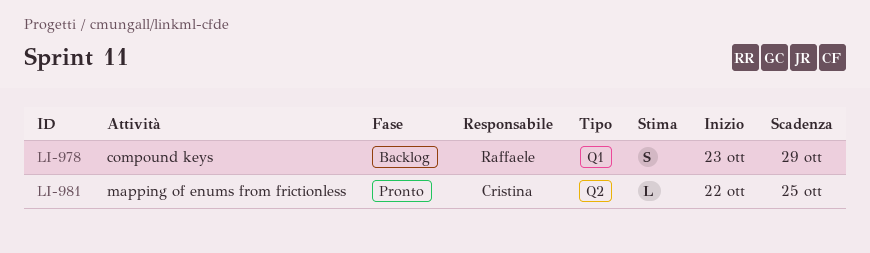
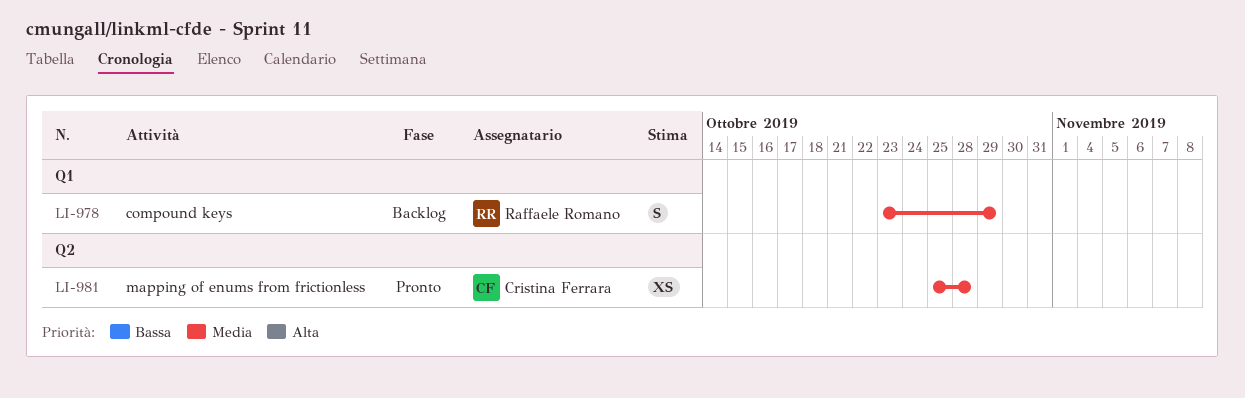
LI-981, estimate: L -> XS
LI-981, start: Oct 22 -> Oct 25
LI-981, due: Oct 25 -> Oct 28

